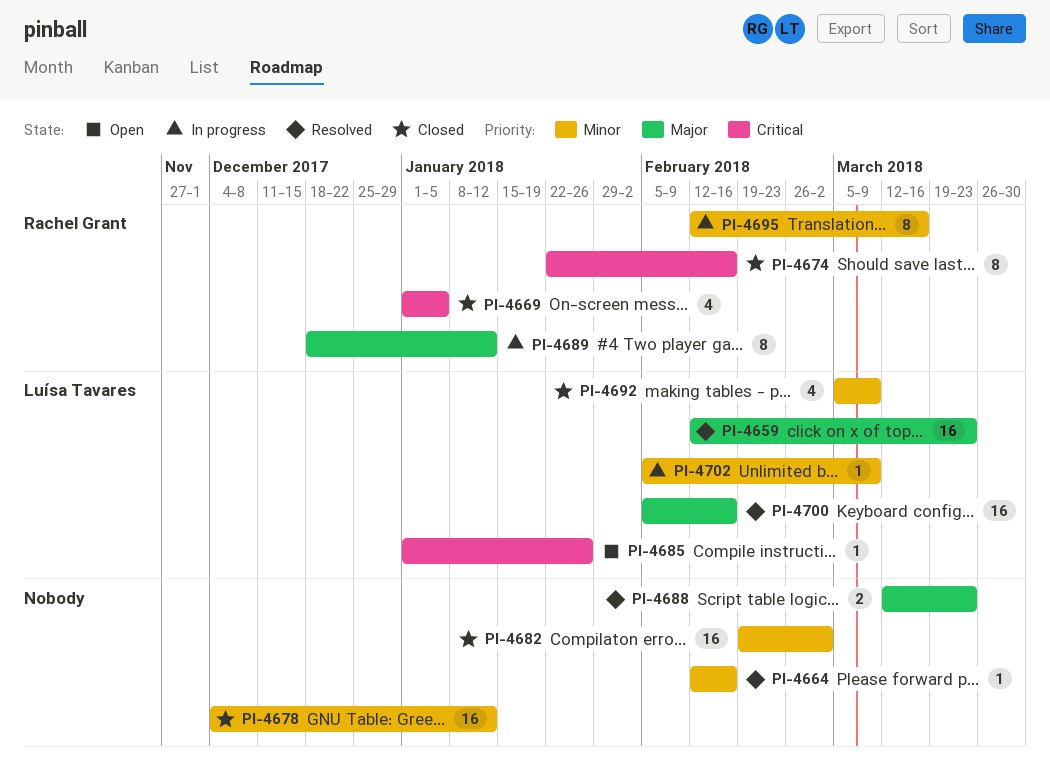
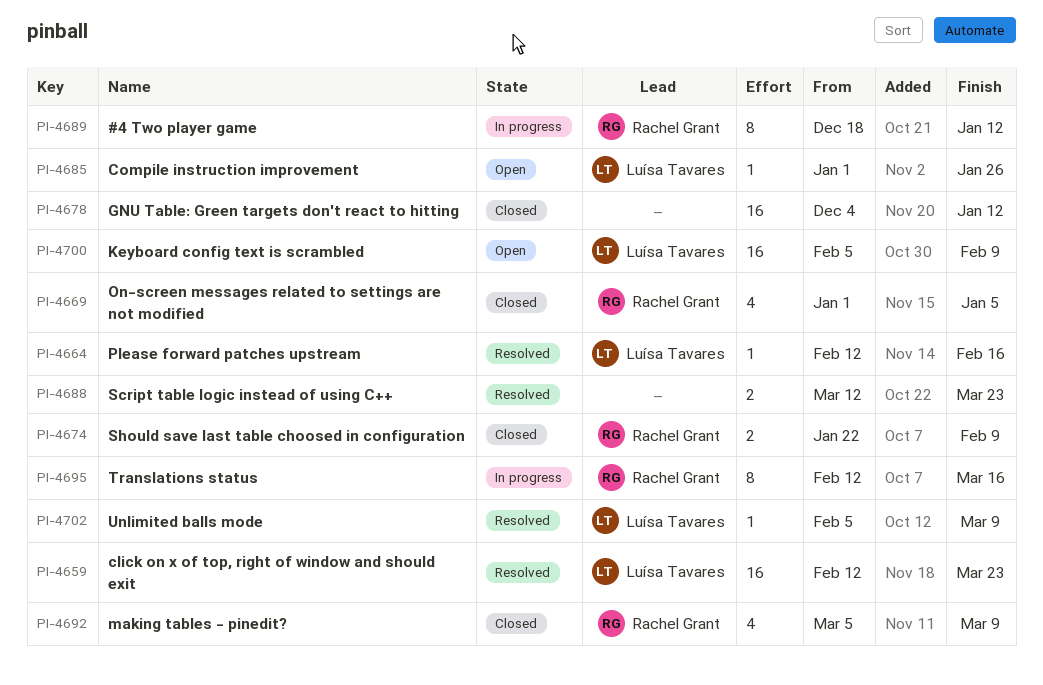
PI-4664, owner: none -> Luísa Tavares
PI-4674, estimate: 8 -> 2
PI-4674, due: Feb 16 -> Feb 9
PI-4682: present -> none
PI-4692, owner: Luísa Tavares -> Rachel Grant
PI-4700, status: Resolved -> Open
PI-4700, due: Feb 16 -> Feb 9
PI-4702, status: In progress -> Resolved

